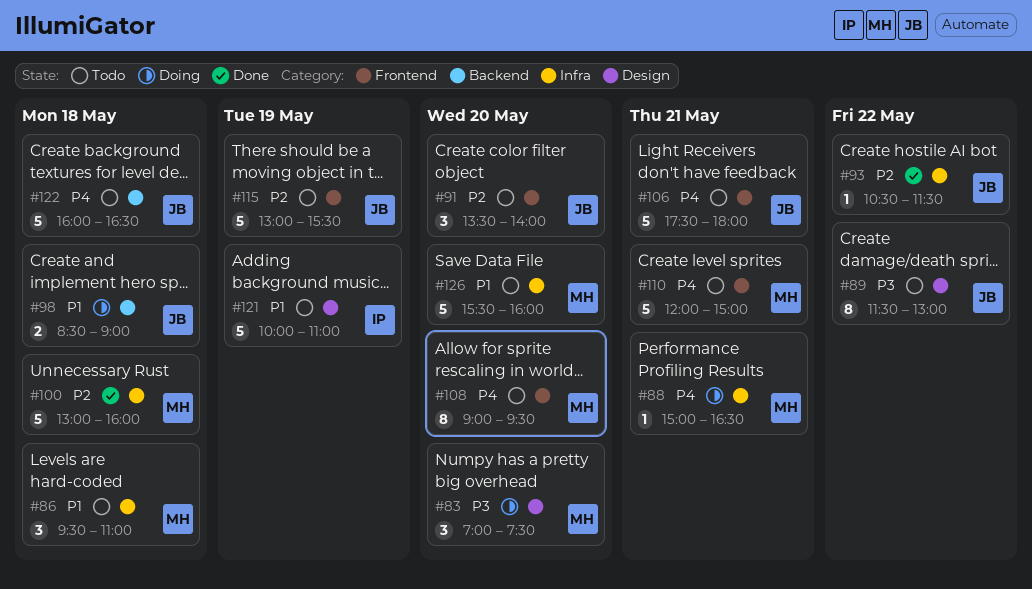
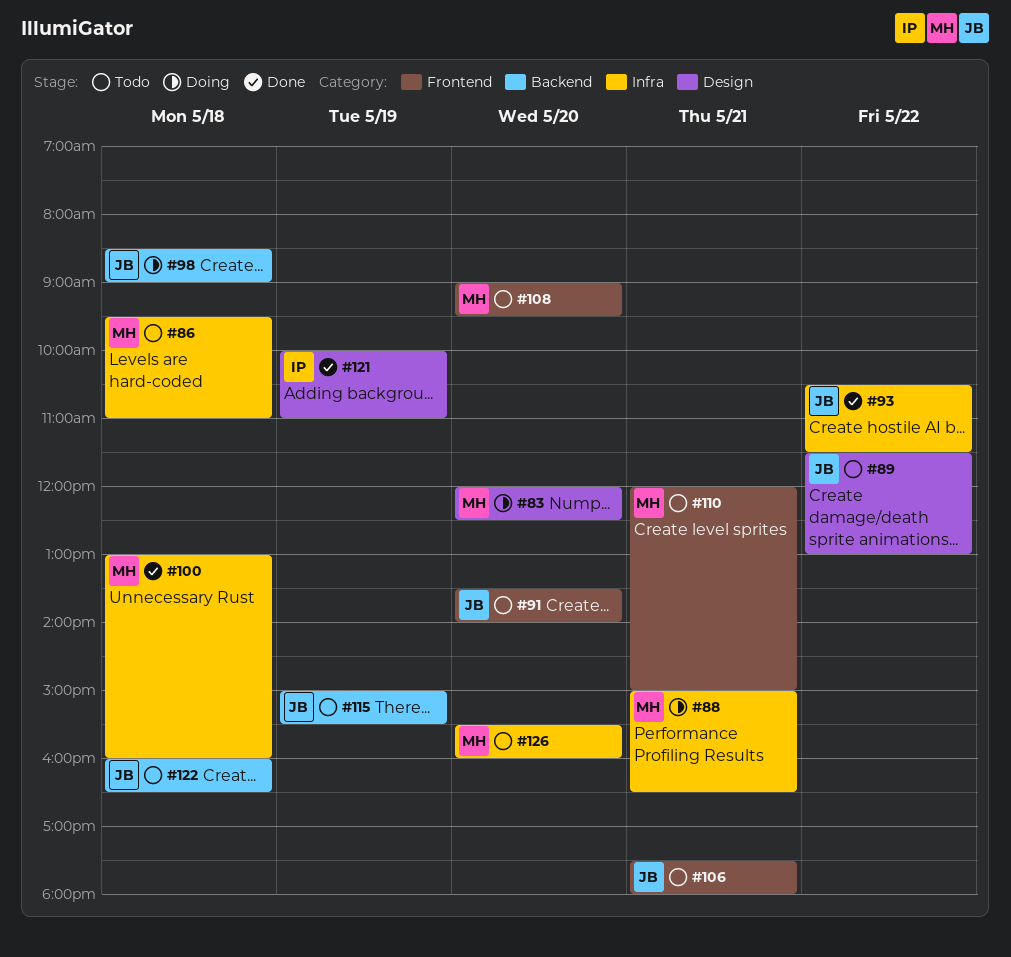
#83, begins: 07:00 -> 12:00
#83, ends: 07:30 -> 12:30
#115, label: Frontend -> Backend
#115, begins: 13:00 -> 15:00
#121, status: Todo -> Done

